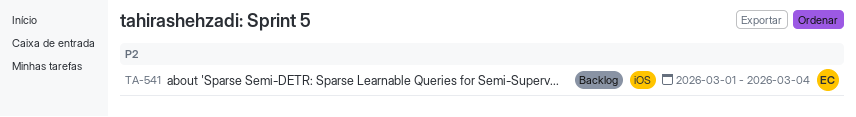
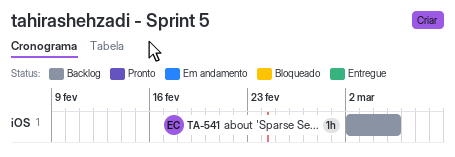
TA-541, start: Mar 1 -> Mar 2
TA-541, due: Mar 4 -> Mar 5

